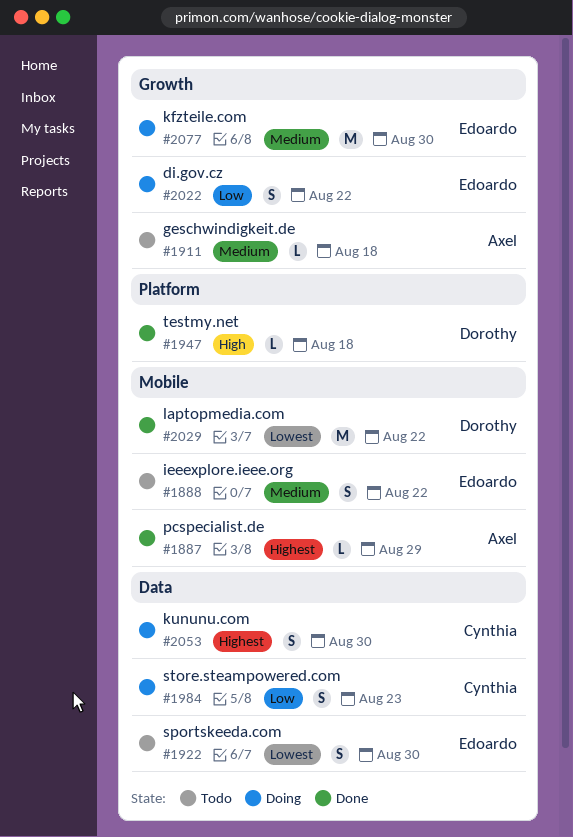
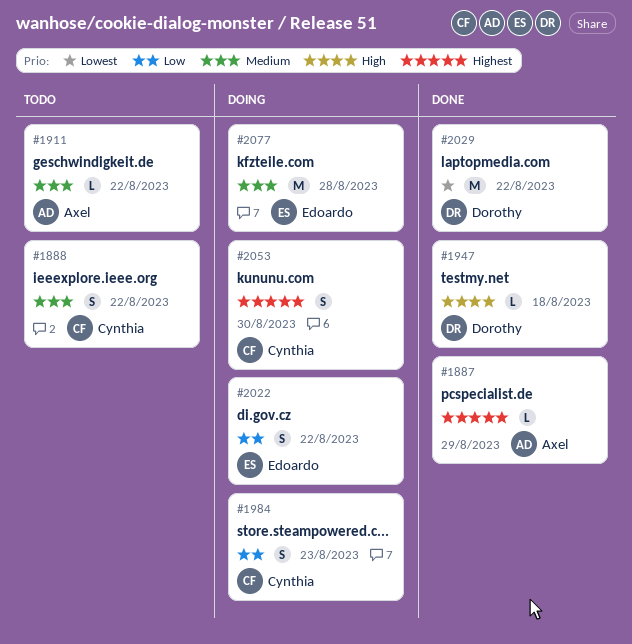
#1888, owner: Edoardo -> Cynthia
#1911, due: Aug 18 -> Aug 22
#1922: present -> none
#2077, due: Aug 30 -> Aug 28

